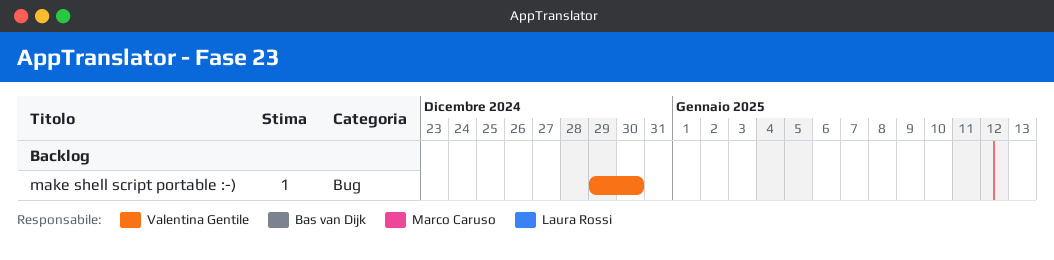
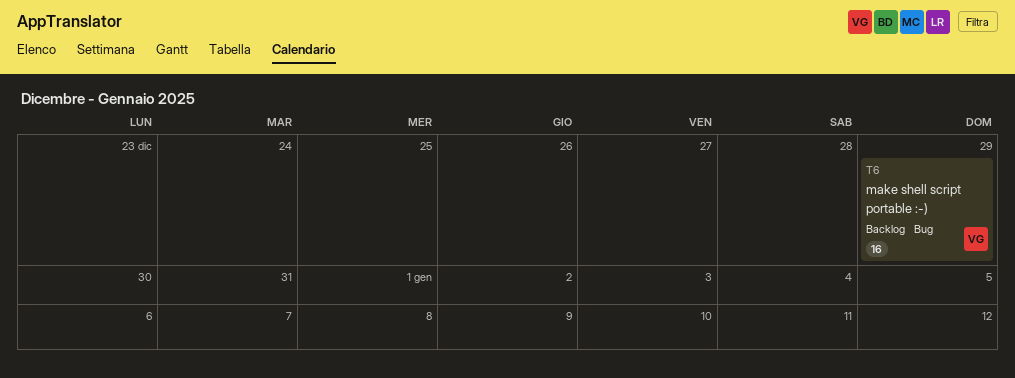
make shell script portable :-), estimate: 1 -> 16
make shell script portable :-), due: Dec 30 -> Dec 29

